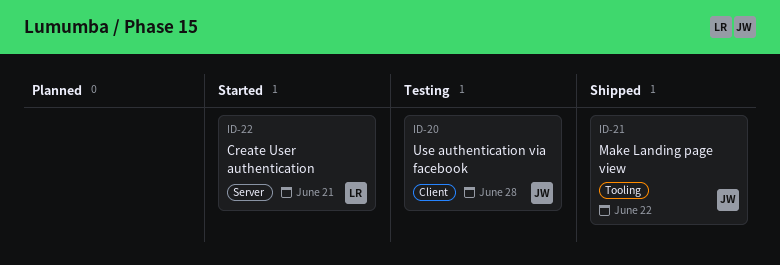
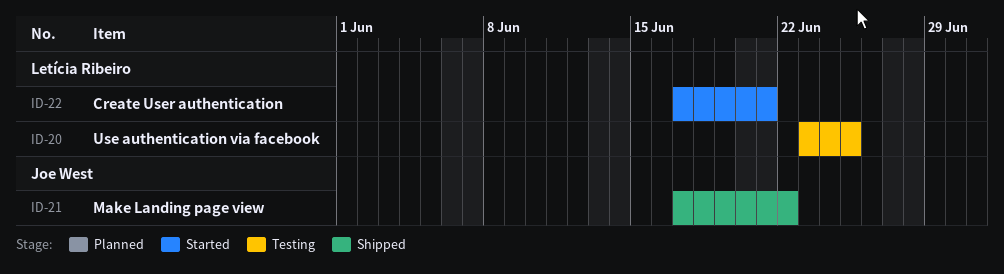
ID-20, owner: Joe West -> Letícia Ribeiro
ID-20, due: Jun 28 -> Jun 25

